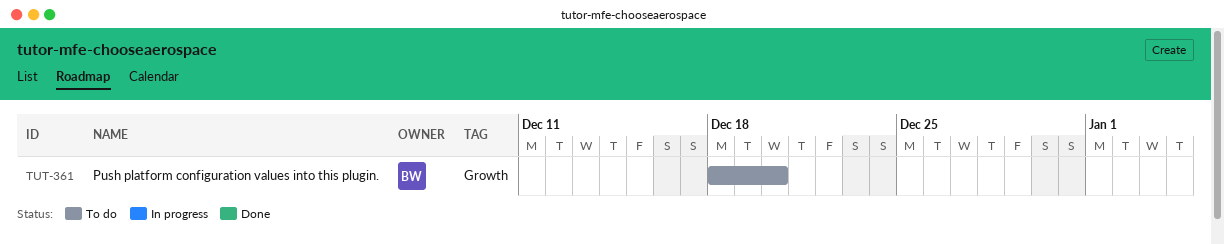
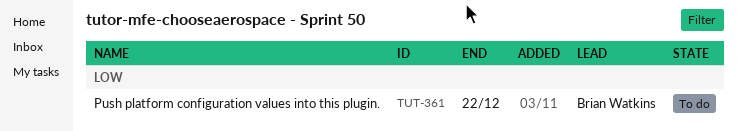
TUT-361, due: Dec 20 -> Dec 22

